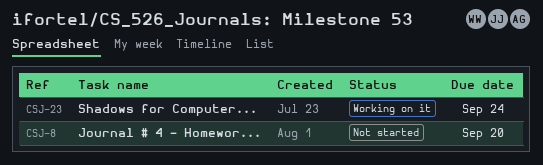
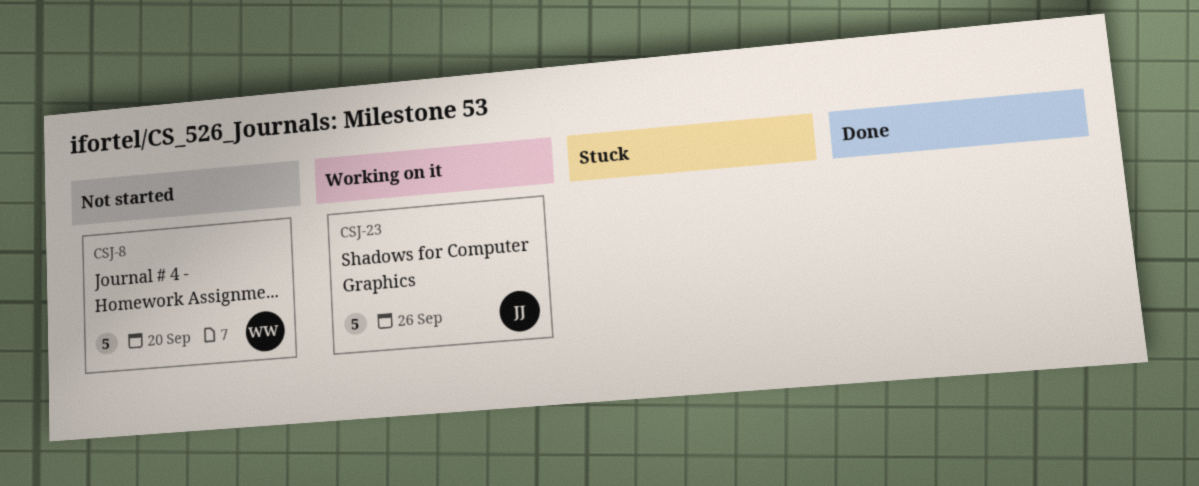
CSJ-23, due: Sep 24 -> Sep 26

